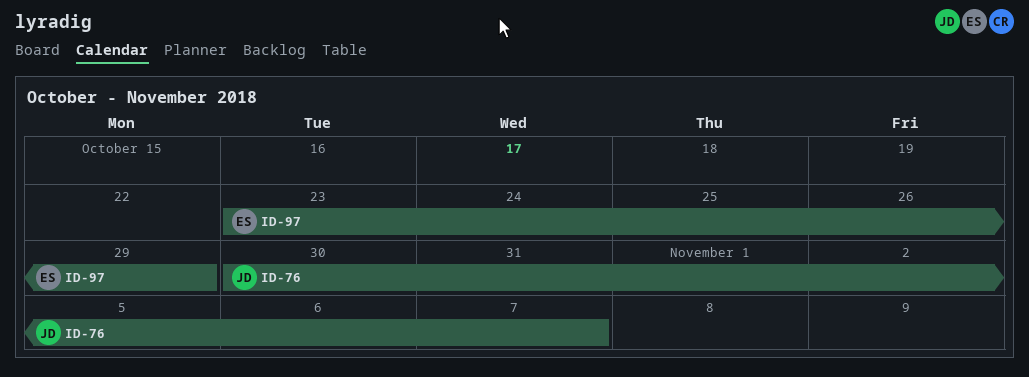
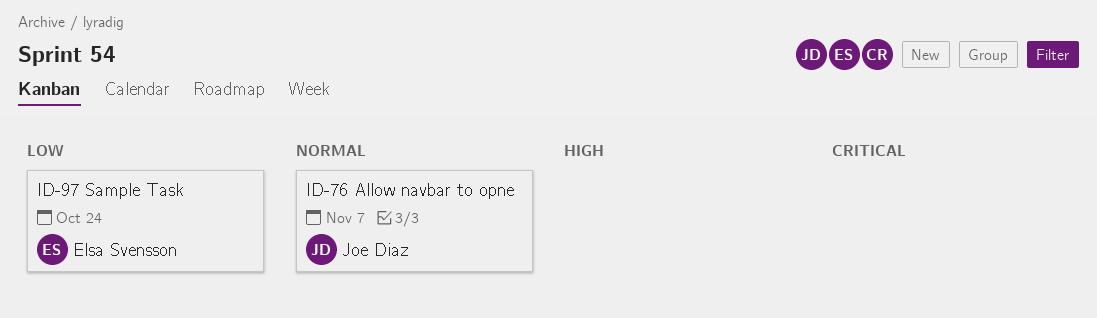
ID-97, due: Oct 29 -> Oct 24

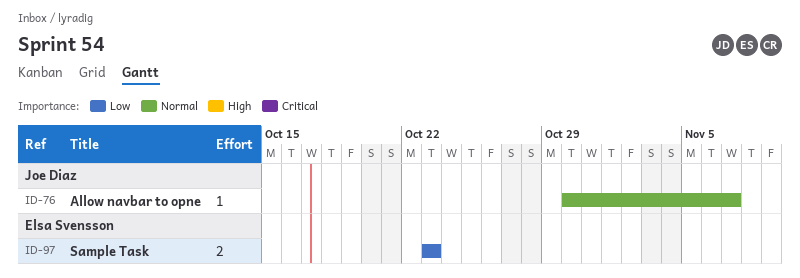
ID-97, due: Oct 24 -> Oct 23

